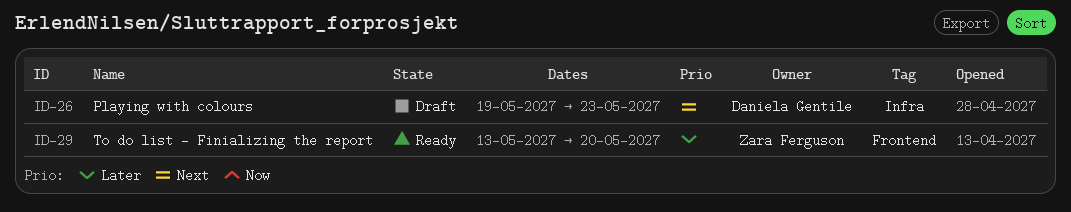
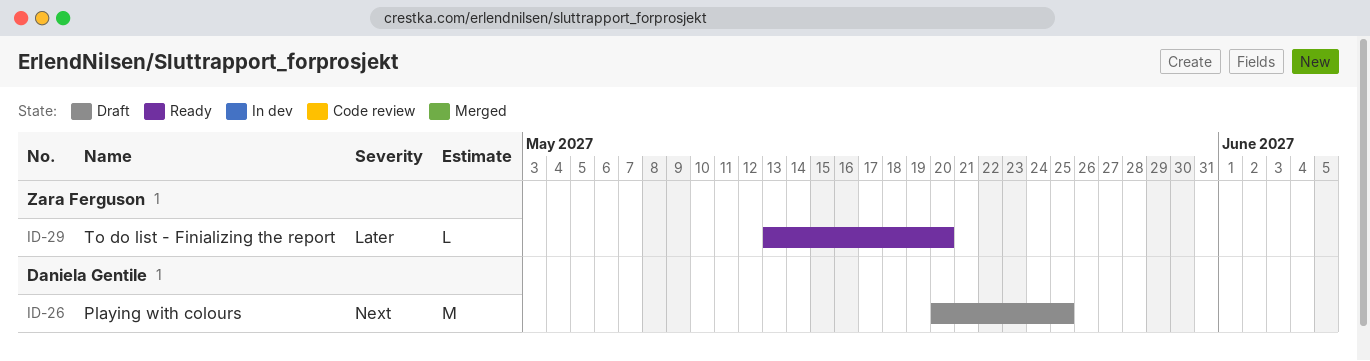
ID-26, start: May 19 -> May 20
ID-26, due: May 23 -> May 25

